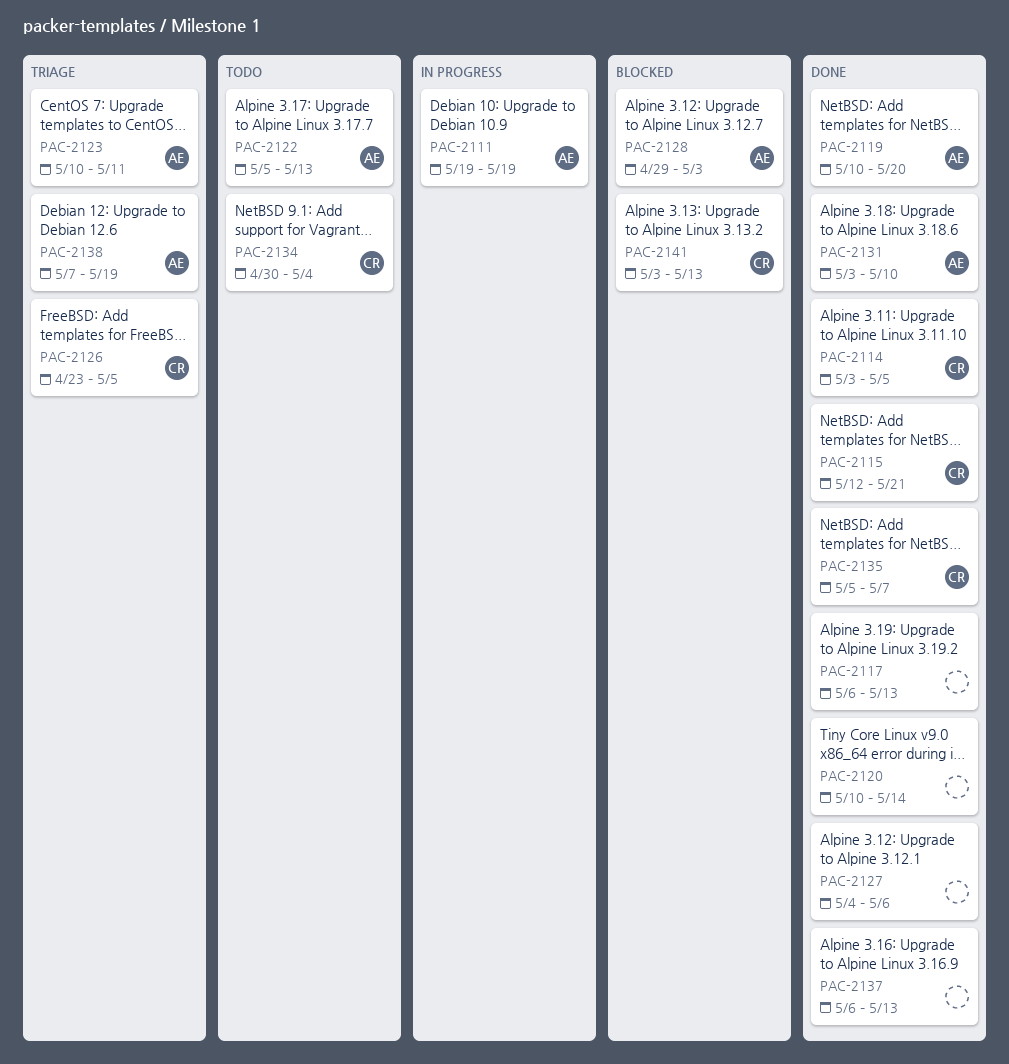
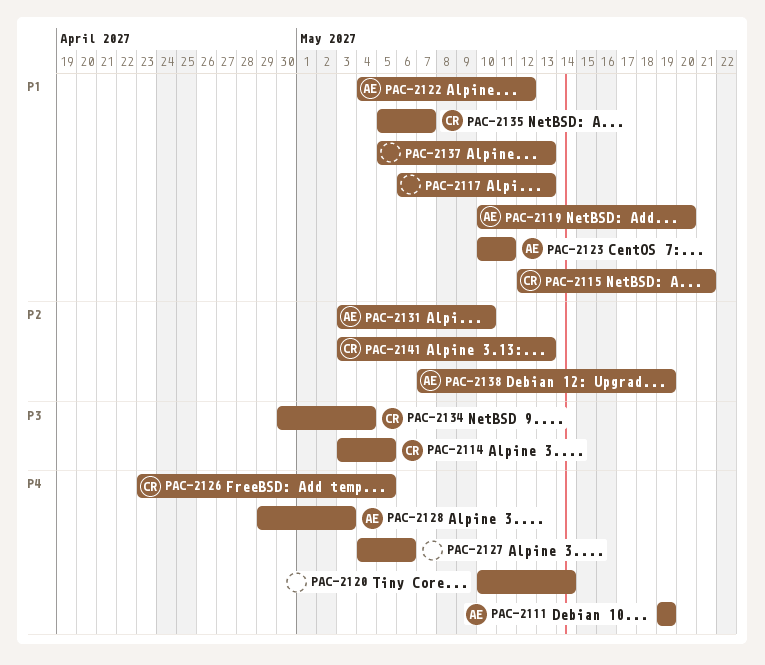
PAC-2122, start: May 5 -> May 4
PAC-2122, due: May 13 -> May 12
PAC-2137, start: May 6 -> May 5

